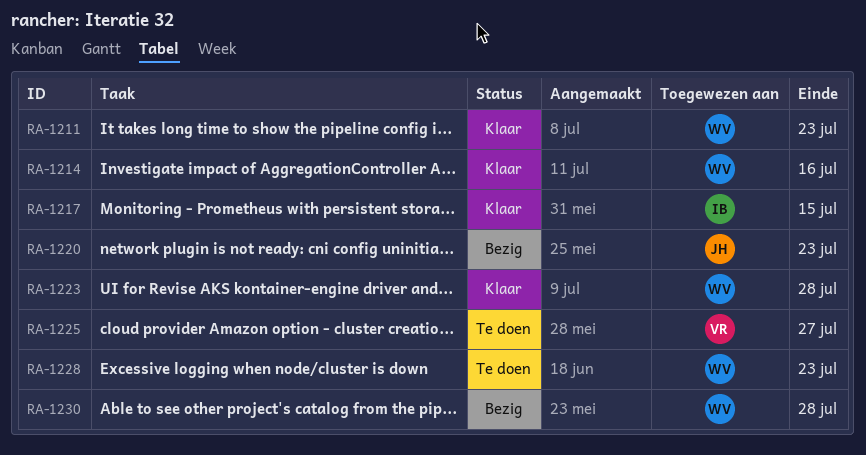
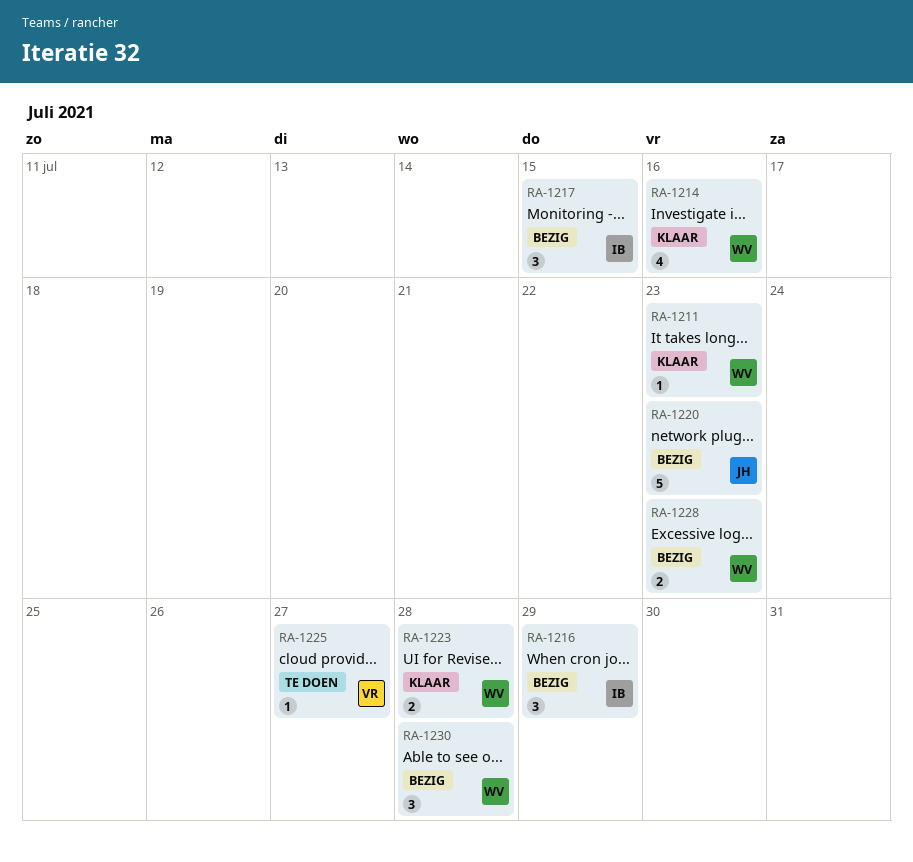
RA-1216: none -> present
RA-1217, status: Klaar -> Bezig
RA-1228, status: Te doen -> Bezig

